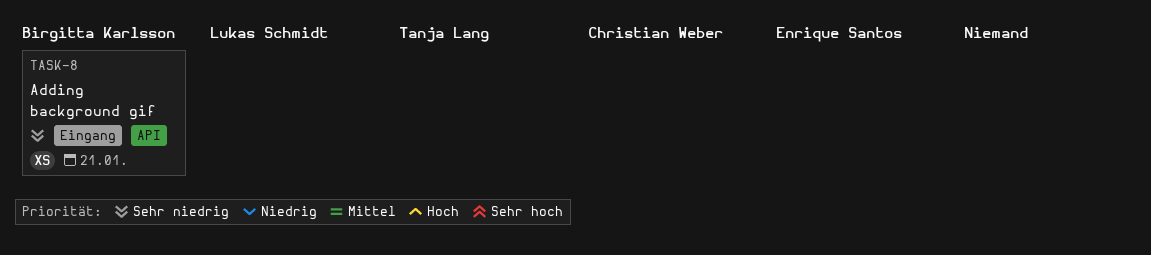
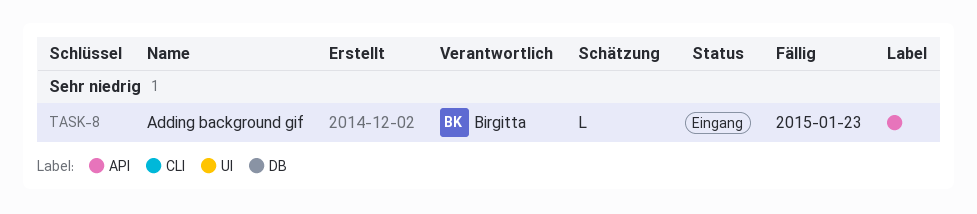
TASK-8, estimate: XS -> L
TASK-8, due: Jan 21 -> Jan 23

